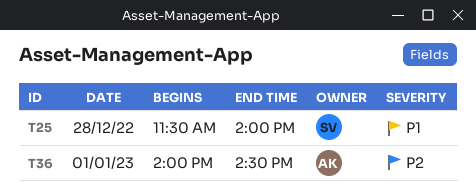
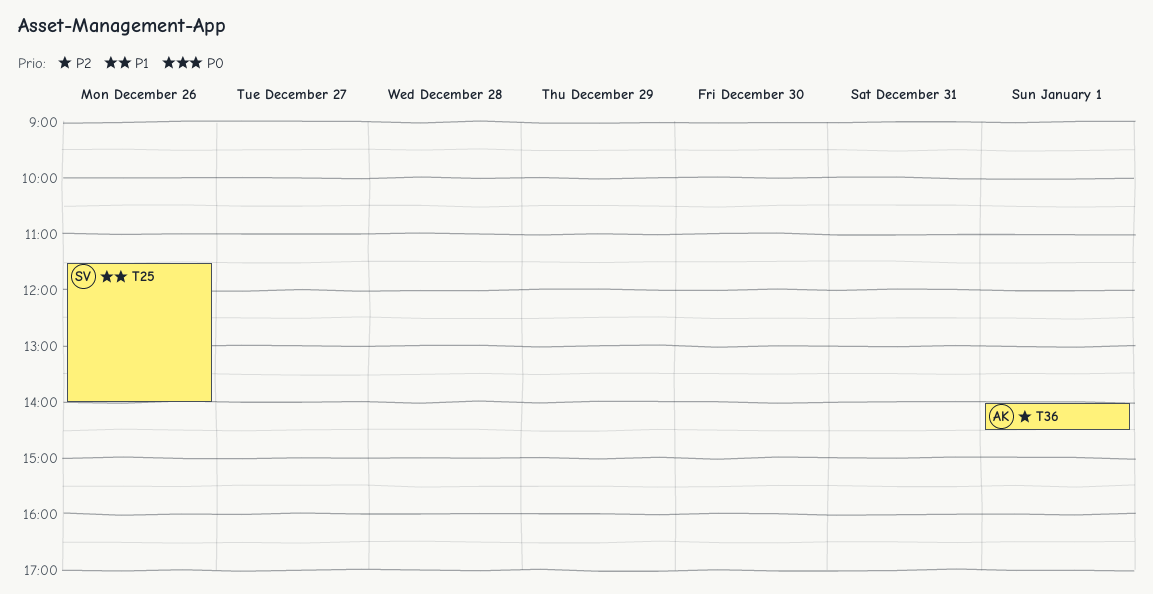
T25, day: Dec 28 -> Dec 26

